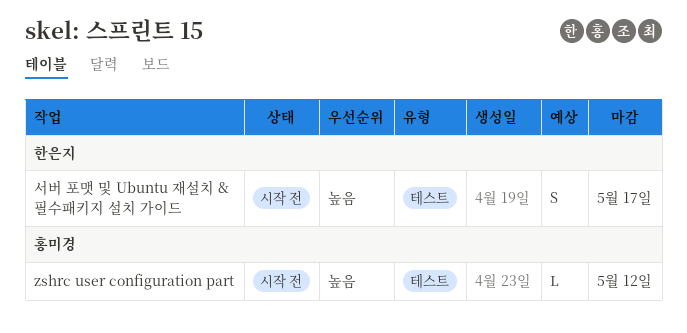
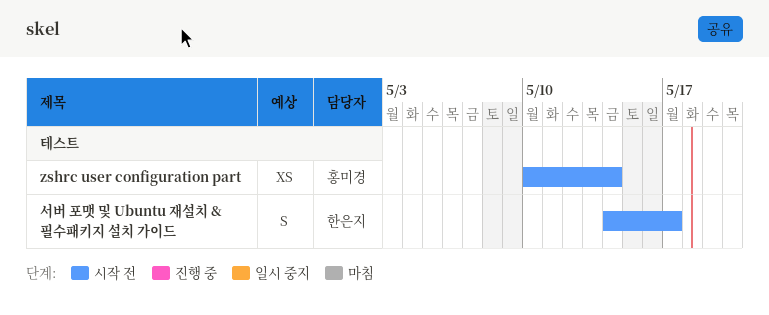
zshrc user configuration part, estimate: L -> XS
zshrc user configuration part, due: May 12 -> May 14

